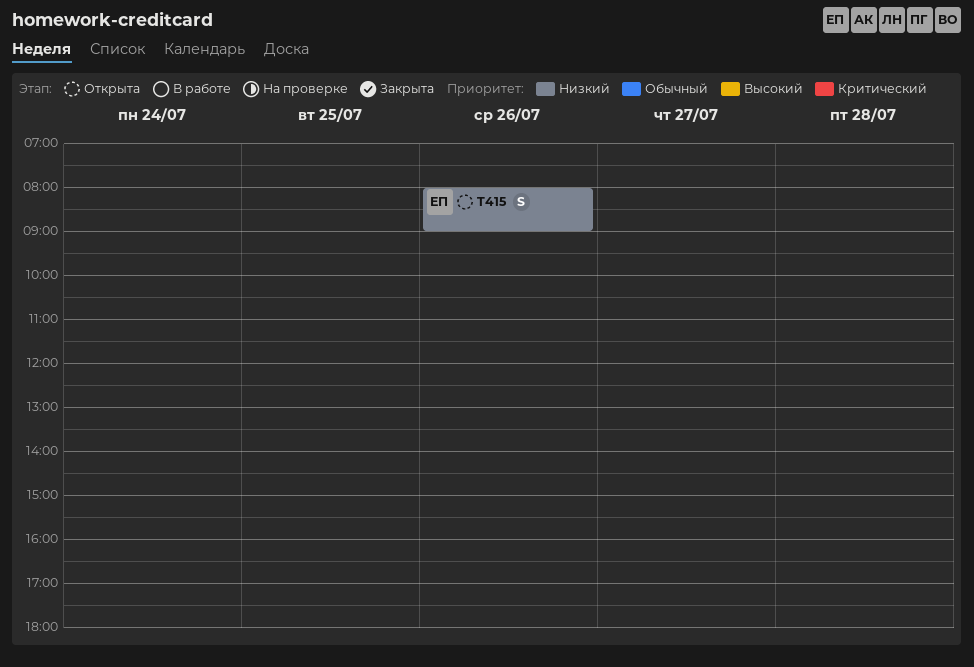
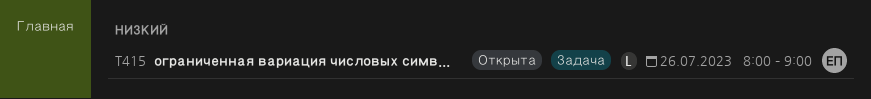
T415, estimate: S -> L

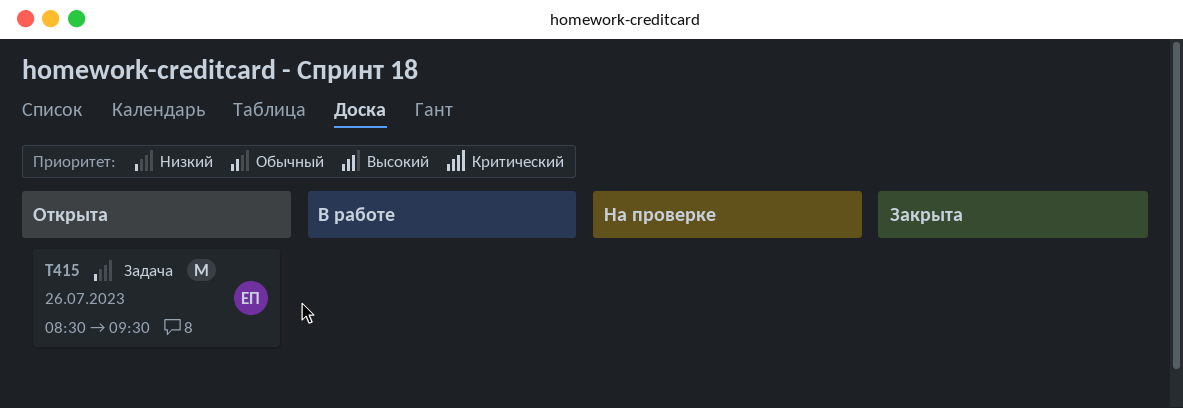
T415, estimate: L -> M
T415, begins: 08:00 -> 08:30
T415, ends: 09:00 -> 09:30

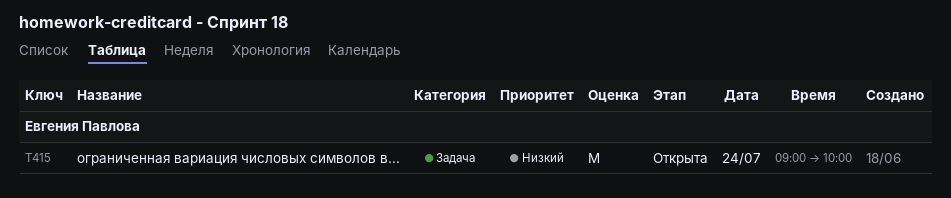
T415, day: Jul 26 -> Jul 24
T415, begins: 08:30 -> 09:00
T415, ends: 09:30 -> 10:00

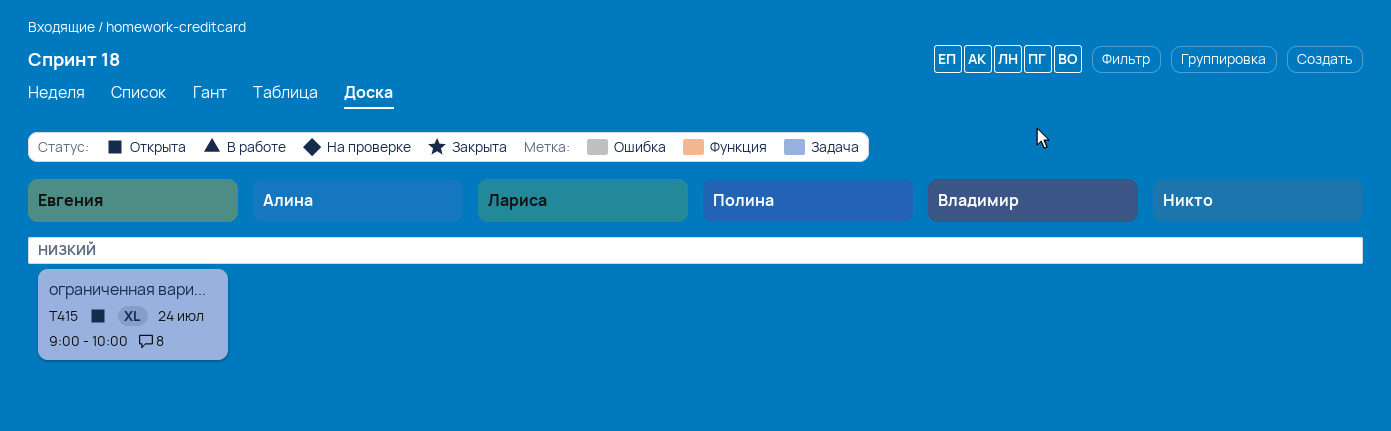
T415, estimate: M -> XL

